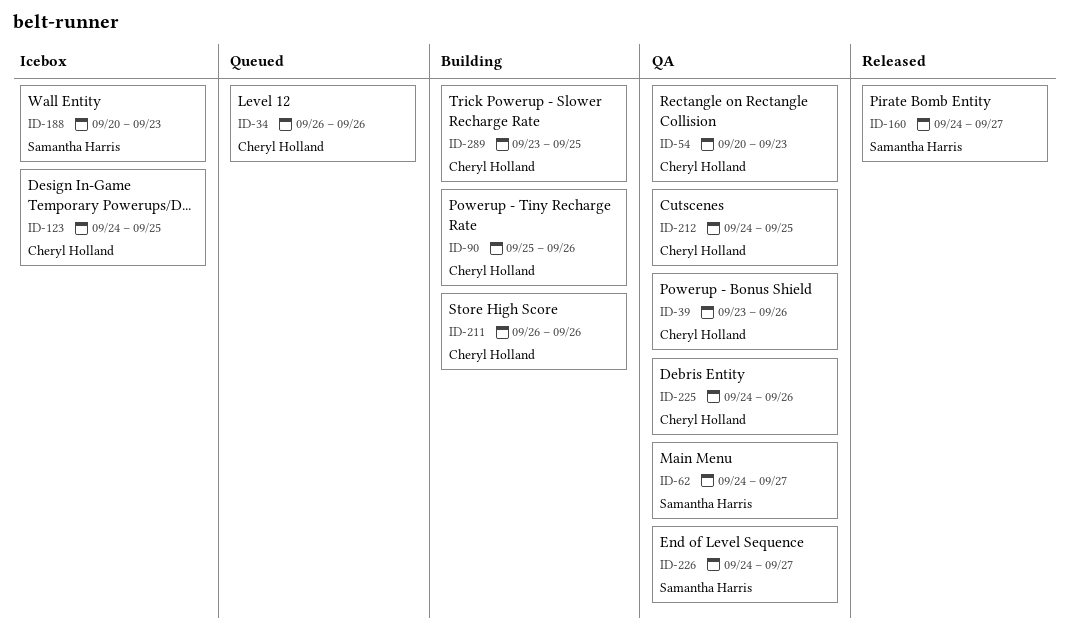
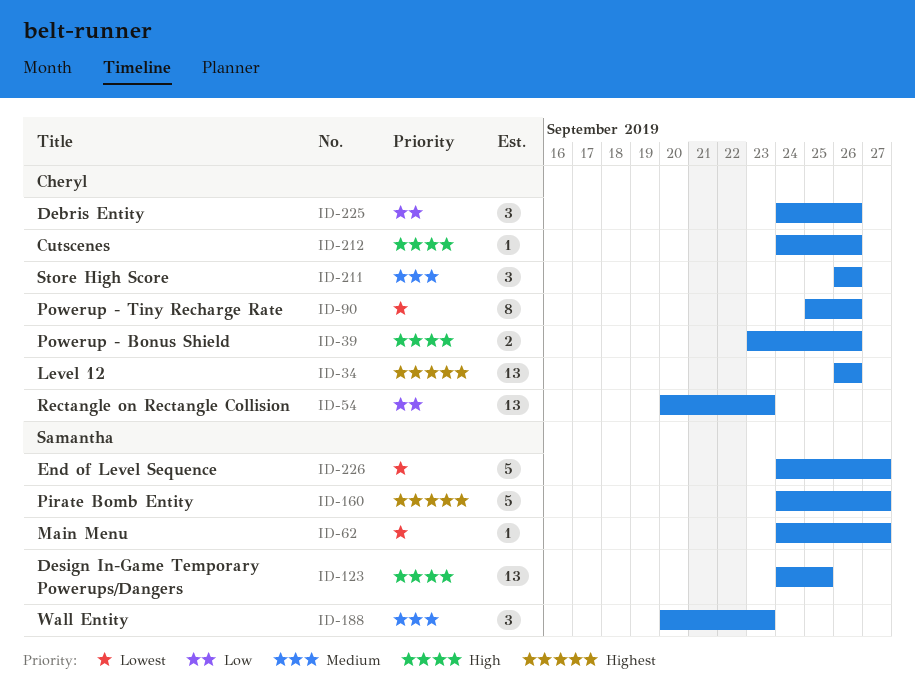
ID-123, owner: Cheryl Holland -> Samantha Harris
ID-212, due: Sep 25 -> Sep 26
ID-289: present -> none

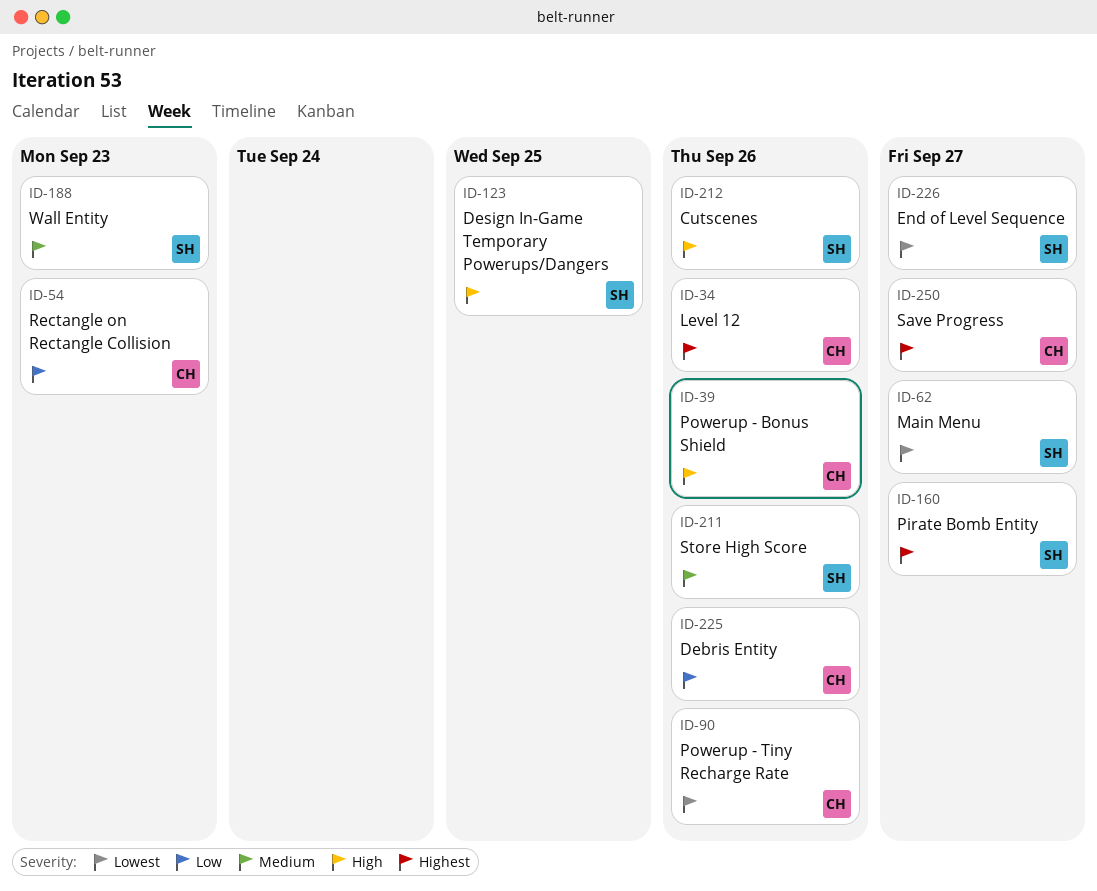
ID-211, owner: Cheryl -> Samantha
ID-212, owner: Cheryl -> Samantha
ID-250: none -> present

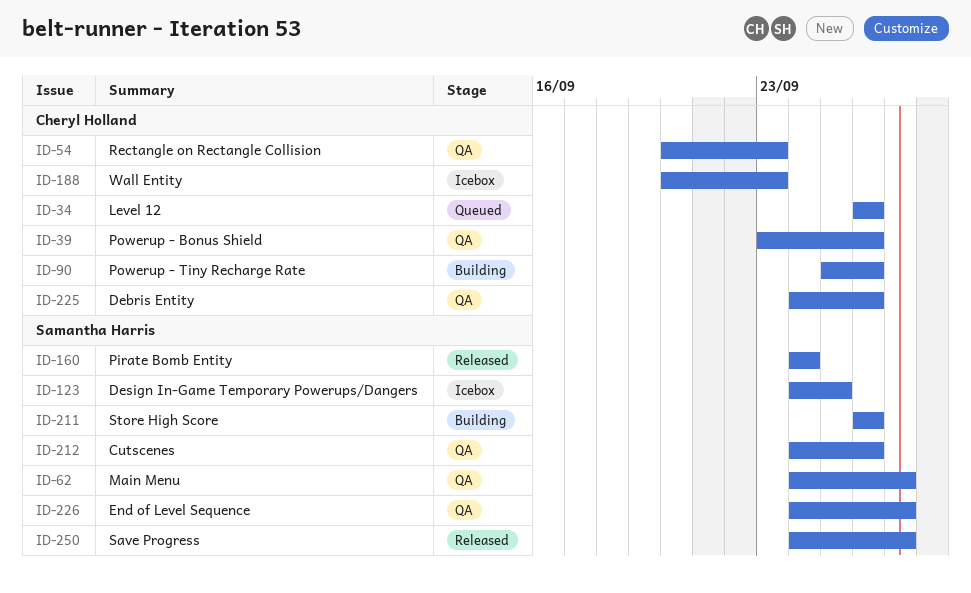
ID-160, due: Sep 27 -> Sep 24
ID-188, owner: Samantha Harris -> Cheryl Holland
ID-250, owner: Cheryl Holland -> Samantha Harris

